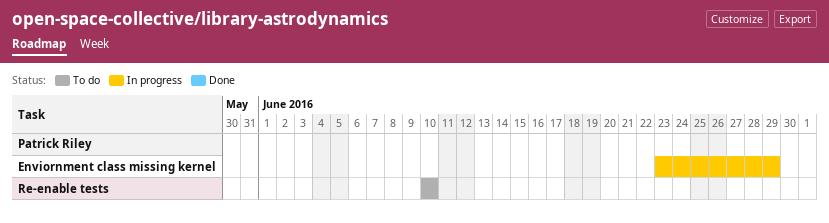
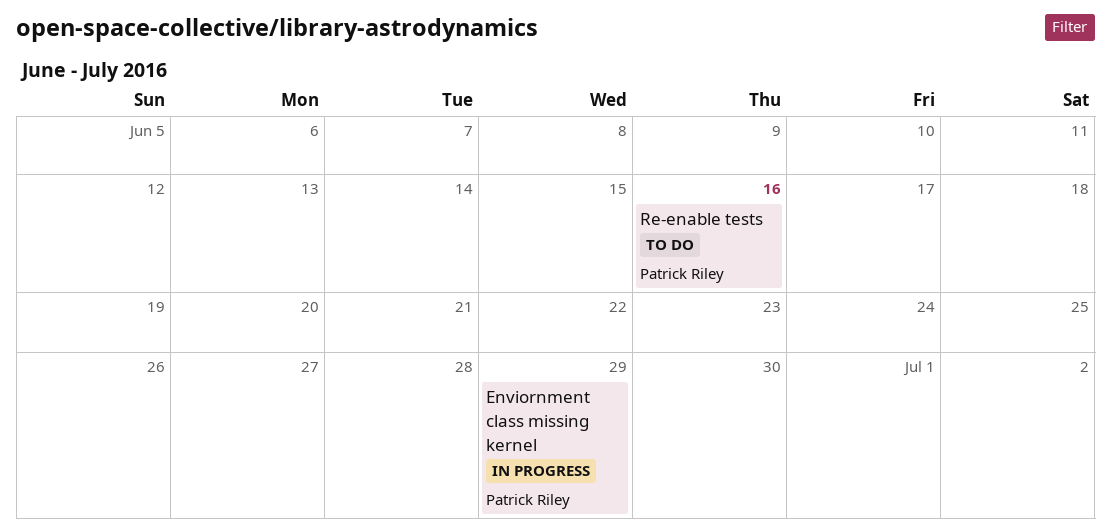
Re-enable tests, due: Jun 10 -> Jun 16

